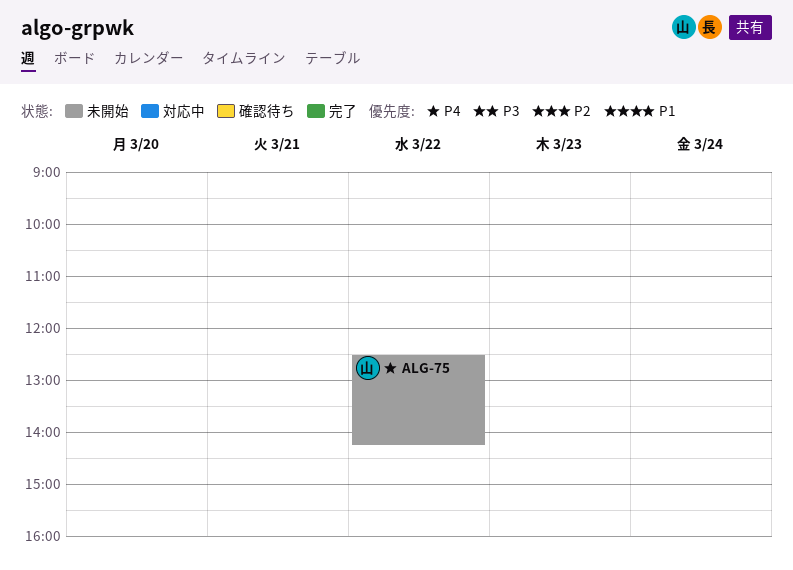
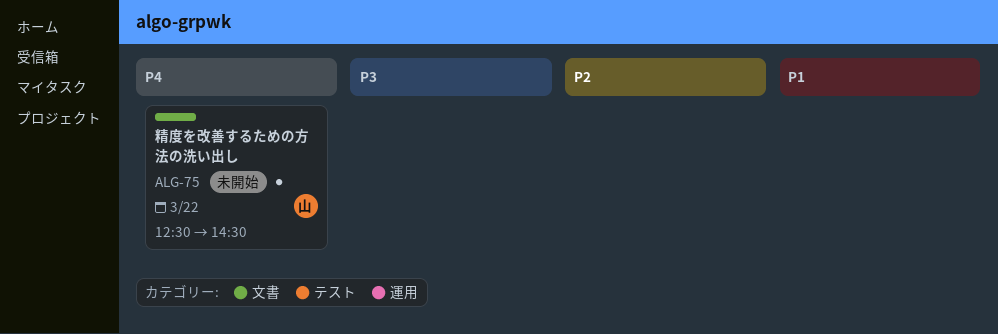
ALG-75, ends: 14:15 -> 14:30

